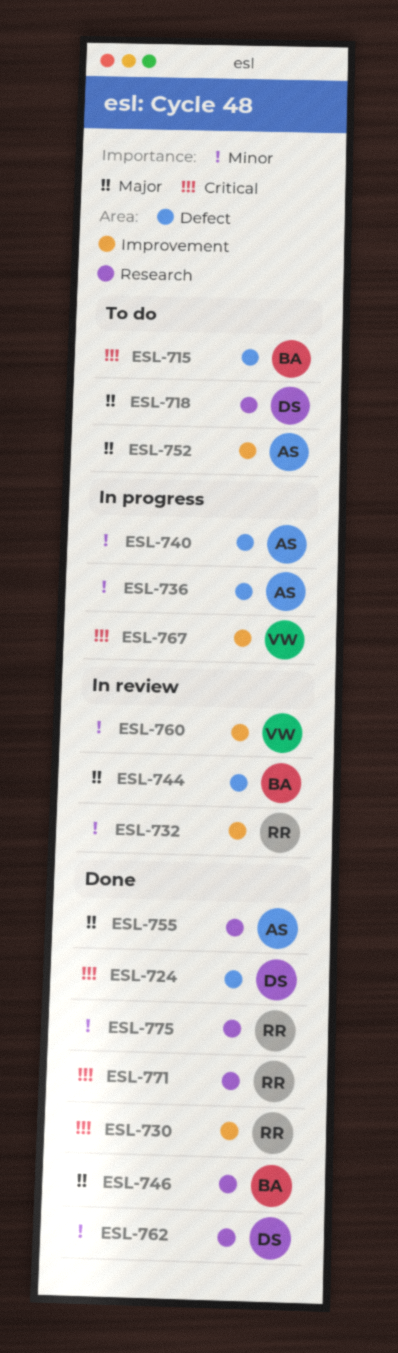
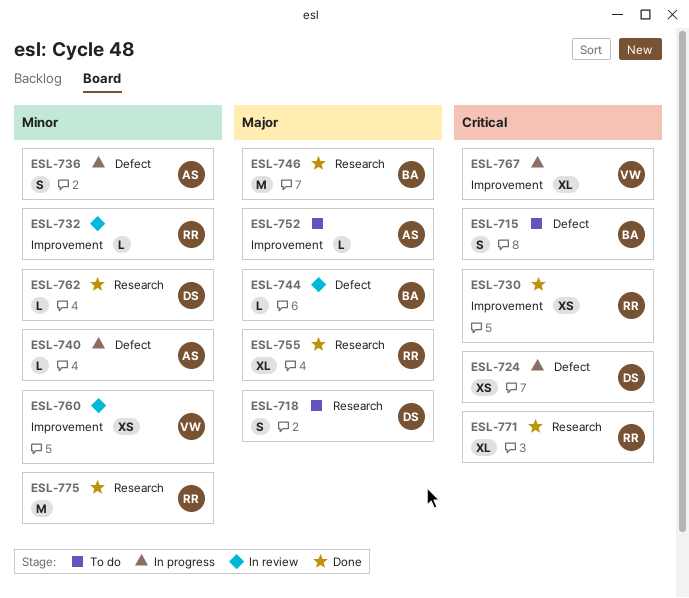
ESL-724, status: Done -> In progress
ESL-755, owner: AS -> RR

